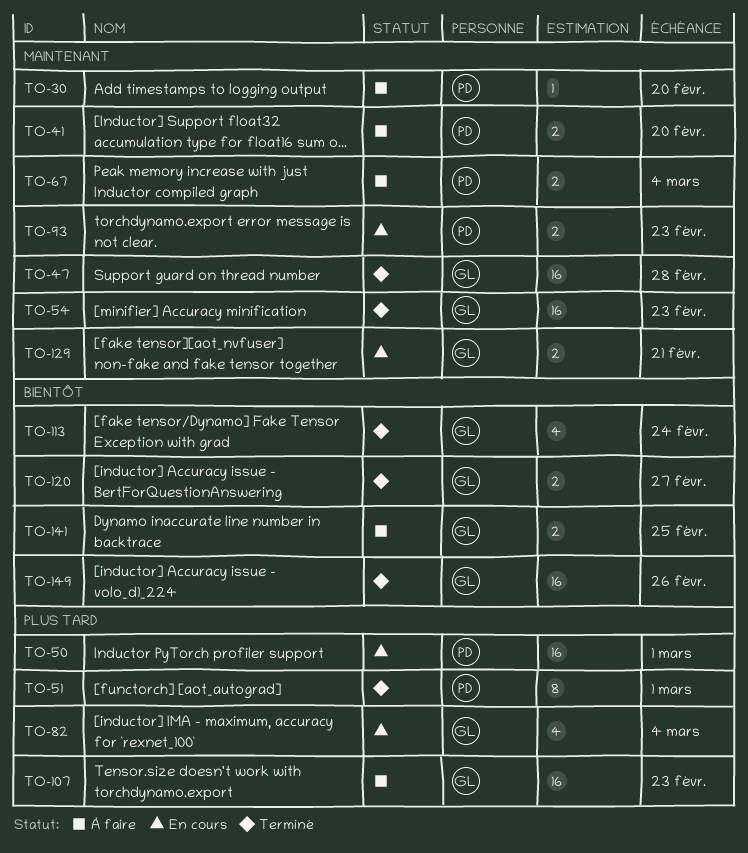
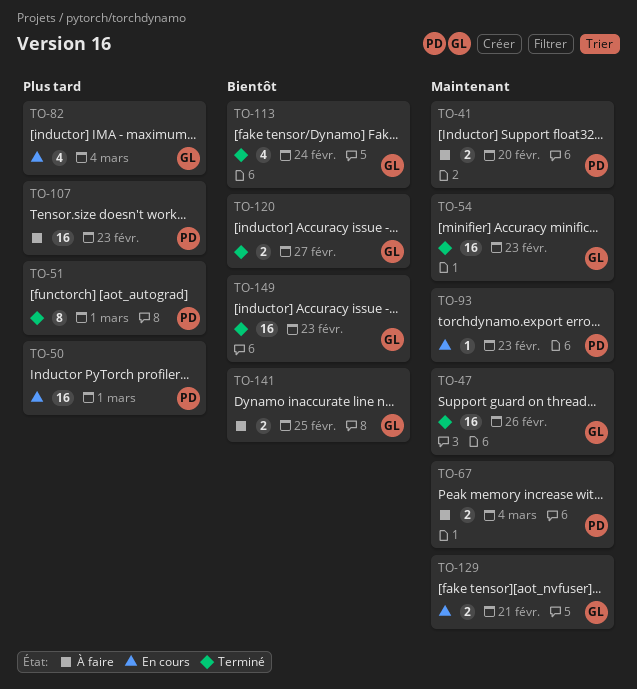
TO-30: present -> none
TO-47, due: Feb 28 -> Feb 26
TO-93, estimate: 2 -> 1
TO-107, owner: GL -> PD
TO-149, due: Feb 26 -> Feb 23

